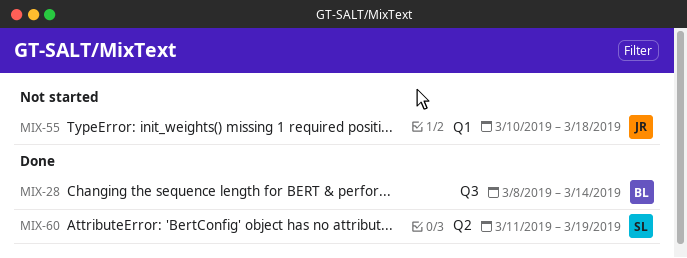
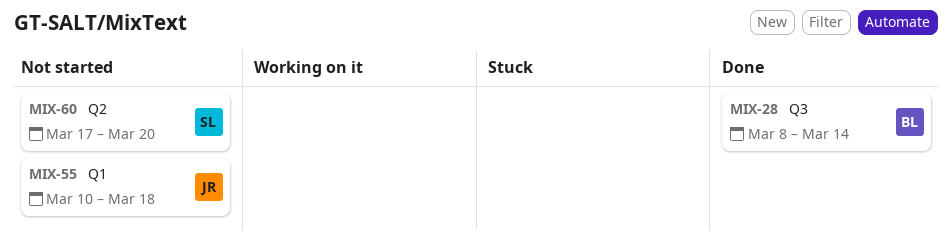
MIX-60, status: Done -> Not started
MIX-60, start: Mar 11 -> Mar 17
MIX-60, due: Mar 19 -> Mar 20

